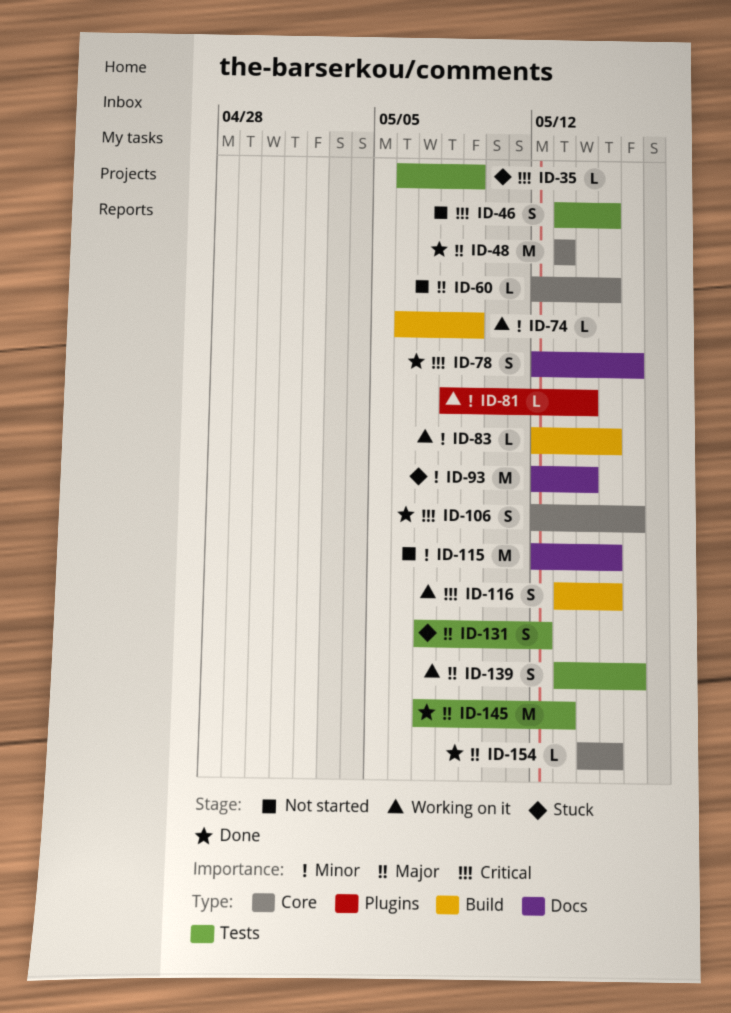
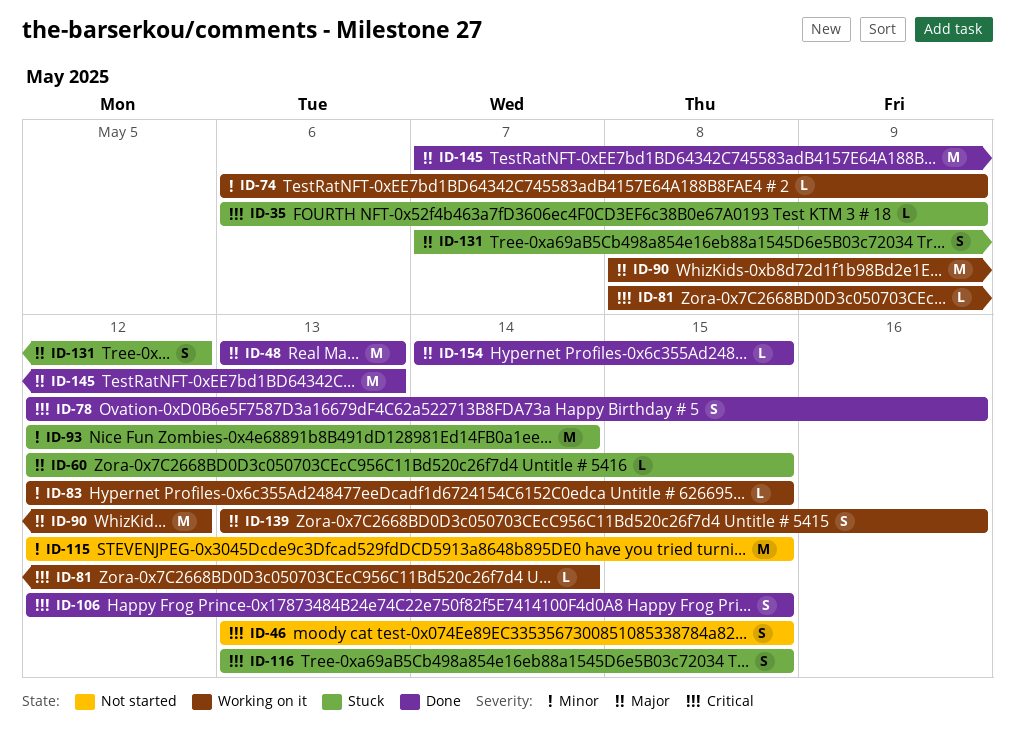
ID-60, status: Not started -> Stuck
ID-81, priority: Minor -> Critical
ID-90: none -> present
ID-106, due: May 16 -> May 15
ID-116, status: Working on it -> Stuck

